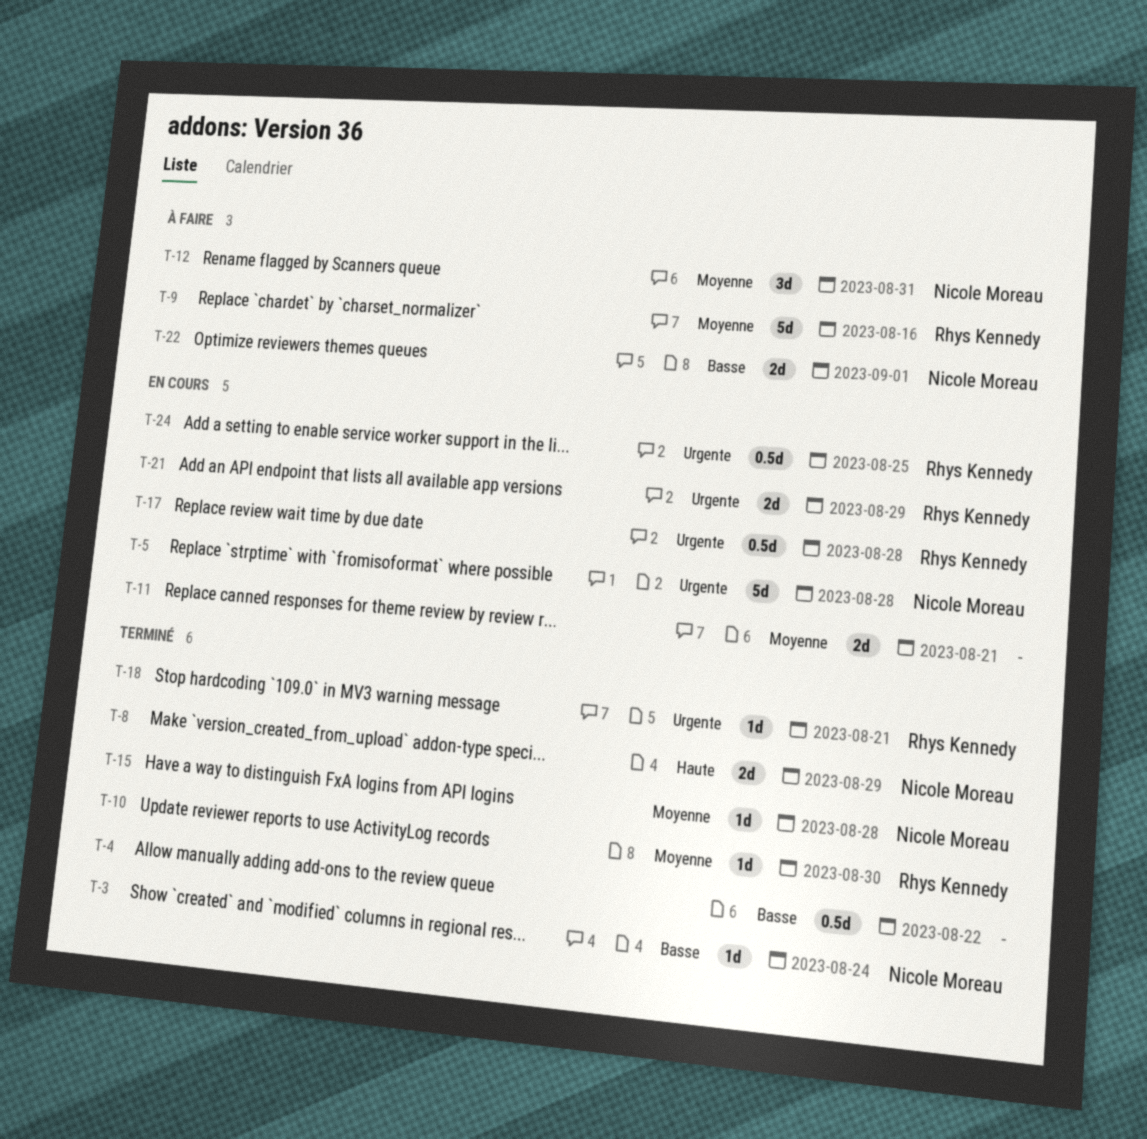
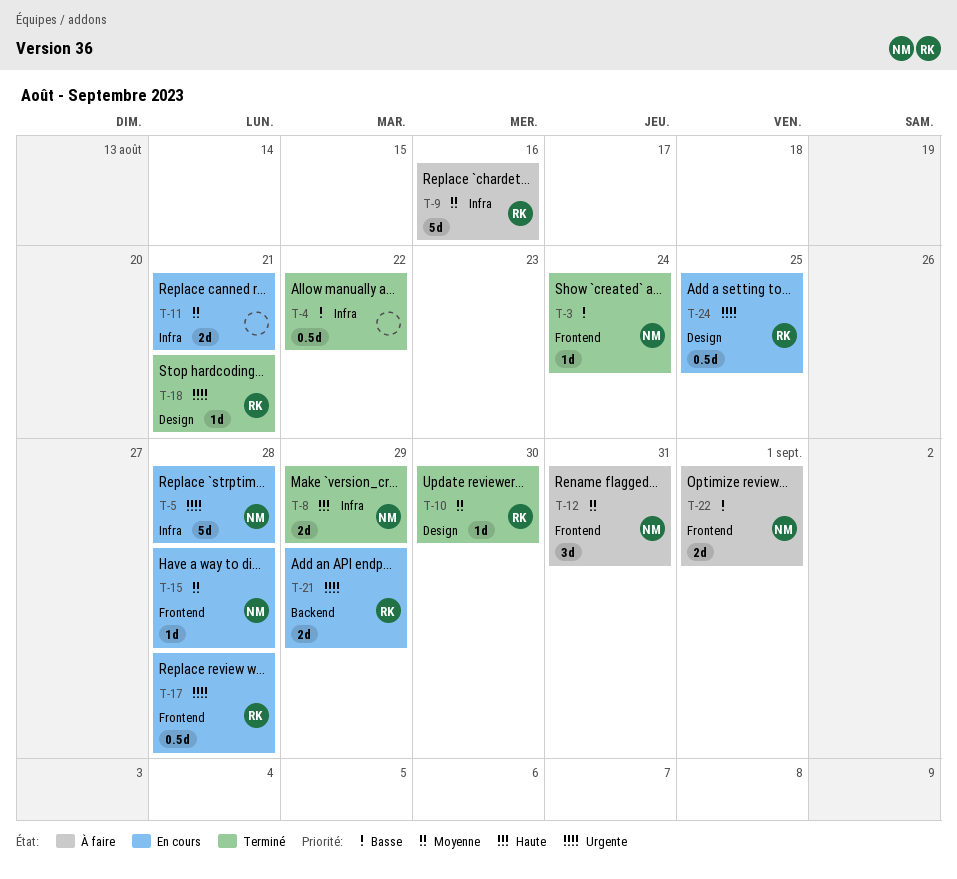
T-15, status: Terminé -> En cours

